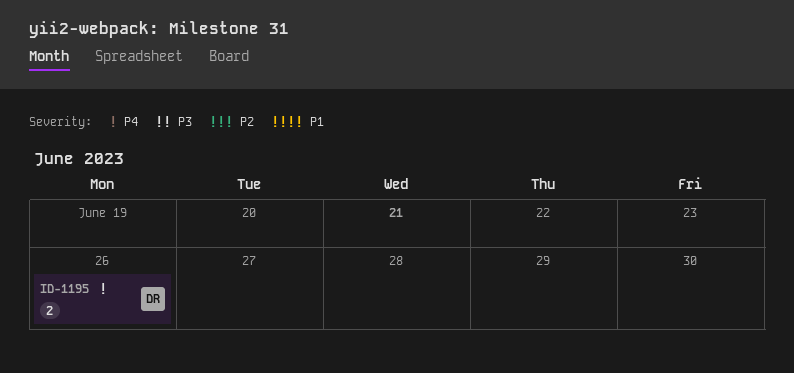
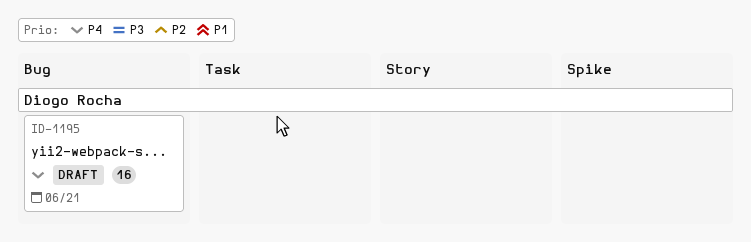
ID-1195, estimate: 2 -> 16
ID-1195, due: Jun 26 -> Jun 21

